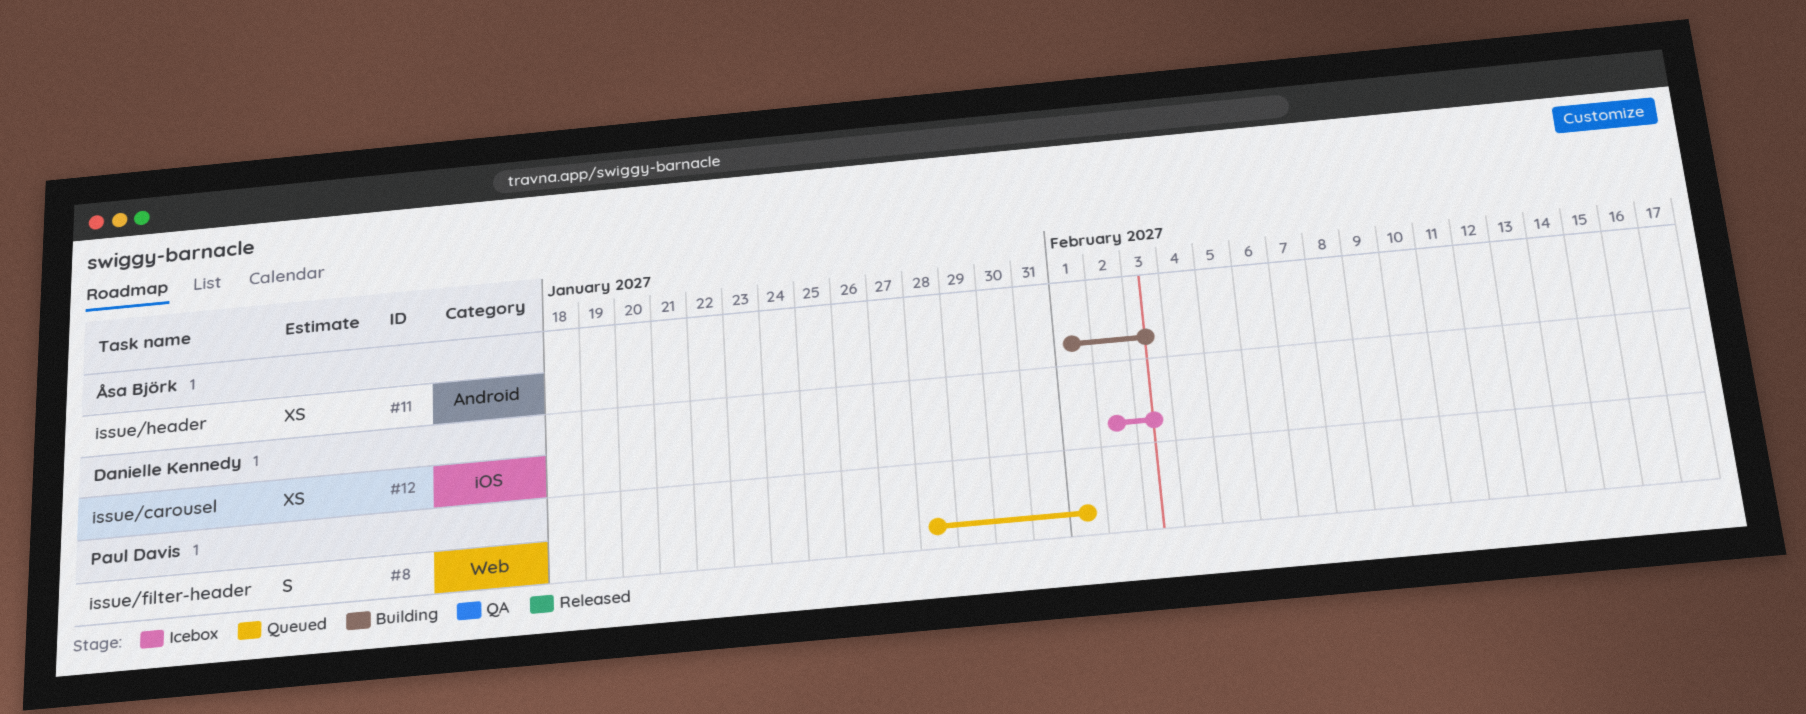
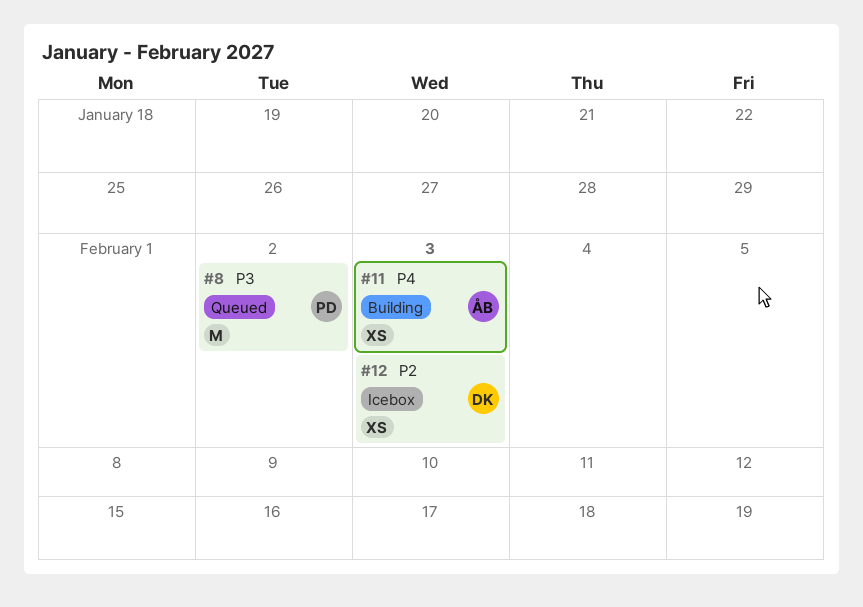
#8, estimate: S -> M
#8, due: Feb 1 -> Feb 2

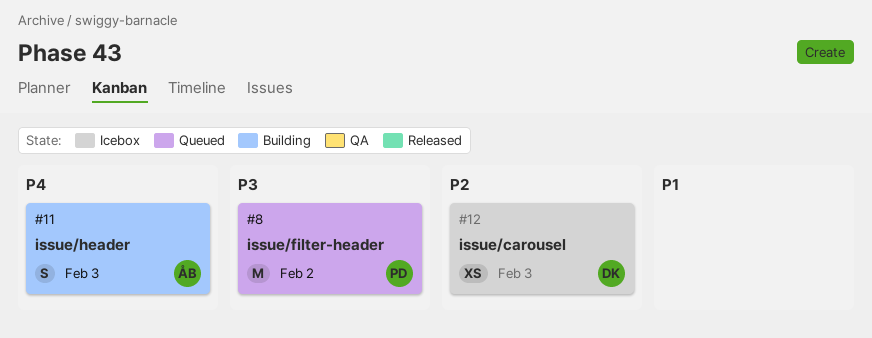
#11, estimate: XS -> S

